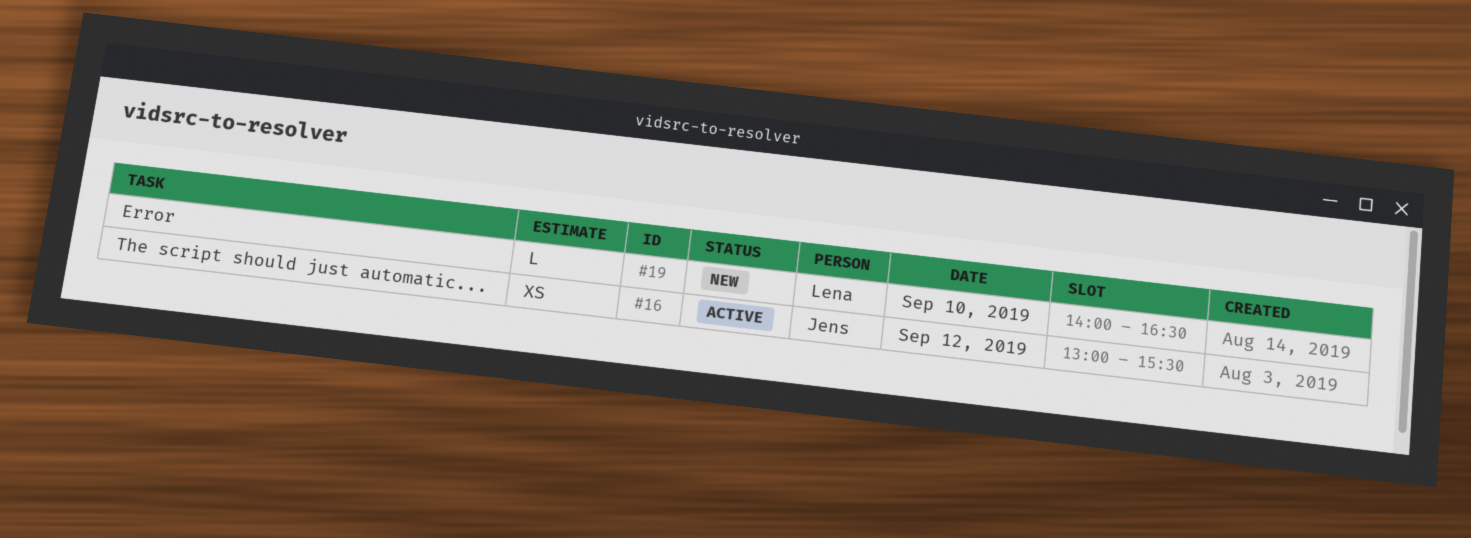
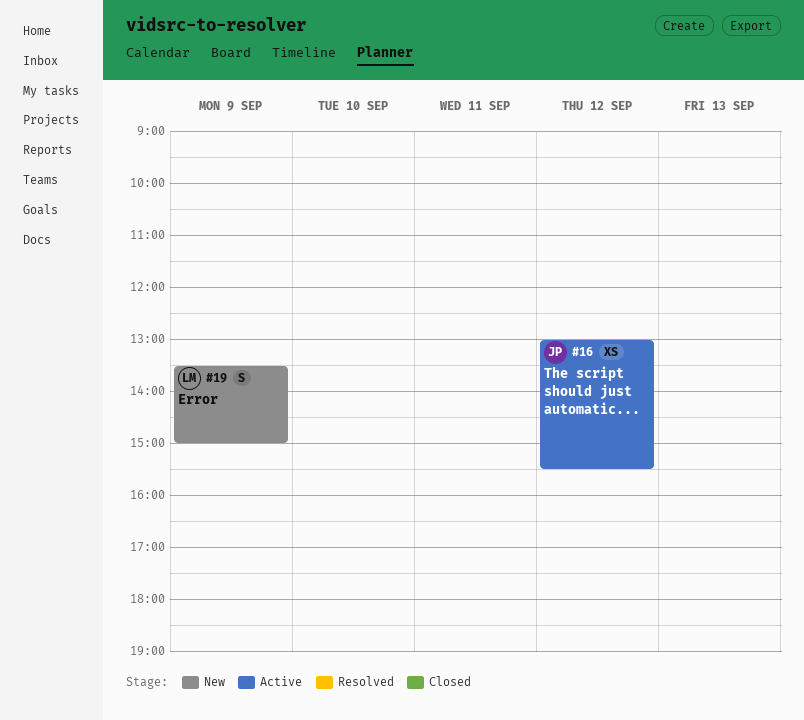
#19, estimate: L -> S
#19, day: Sep 10 -> Sep 9
#19, begins: 14:00 -> 13:30
#19, ends: 16:30 -> 15:00

